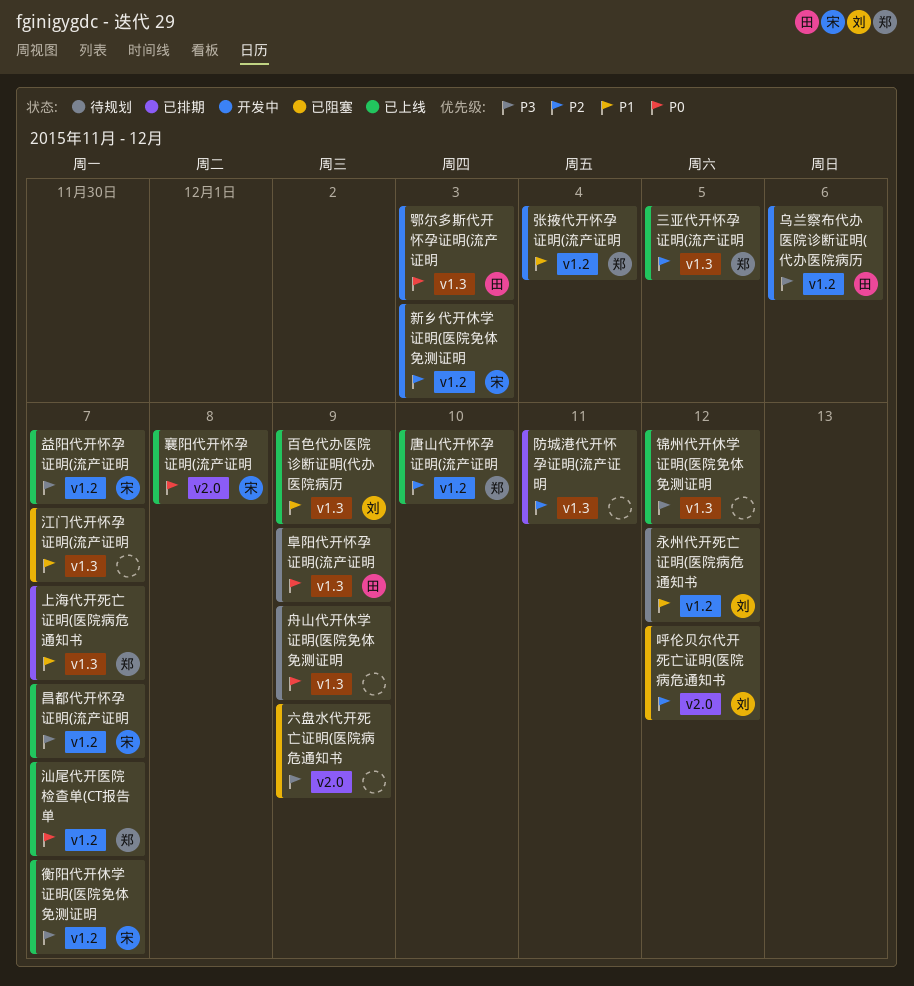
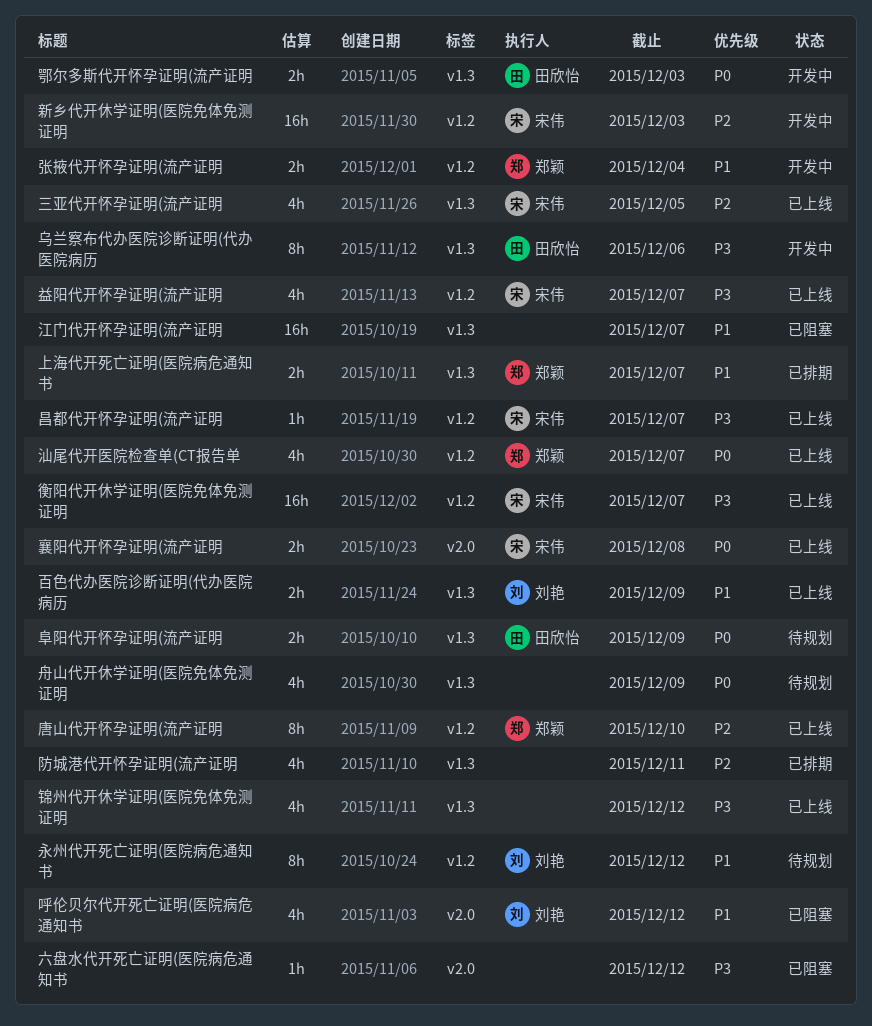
三亚代开怀孕证明(流产证明, owner: 郑颖 -> 宋伟
乌兰察布代办医院诊断证明(代办医院病历, label: v1.2 -> v1.3
六盘水代开死亡证明(医院病危通知书, due: Dec 9 -> Dec 12
呼伦贝尔代开死亡证明(医院病危通知书, priority: P2 -> P1

